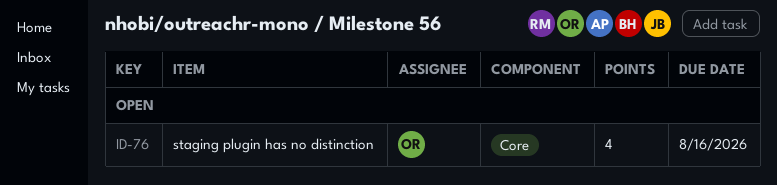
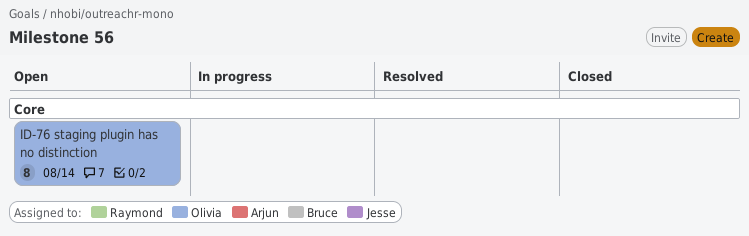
ID-76, estimate: 4 -> 8
ID-76, due: Aug 16 -> Aug 14

